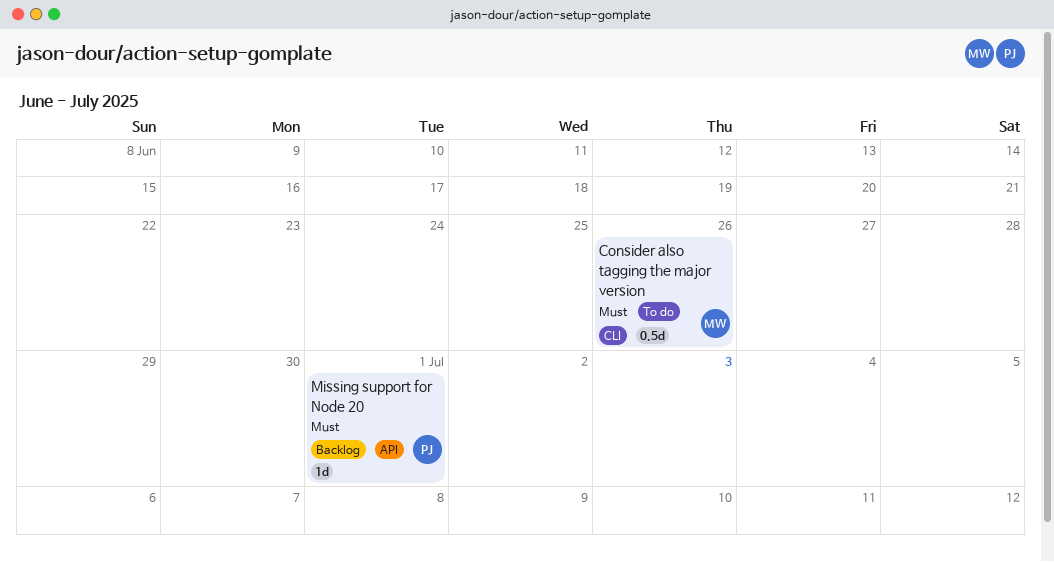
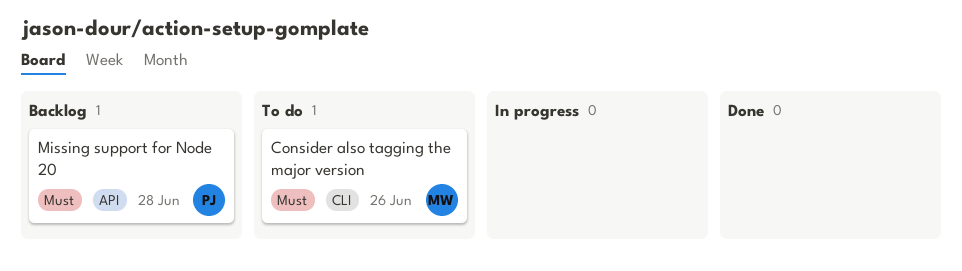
Missing support for Node 20, due: Jul 1 -> Jun 28

